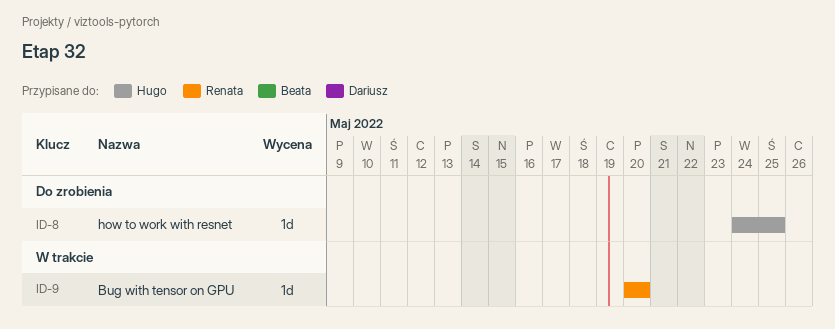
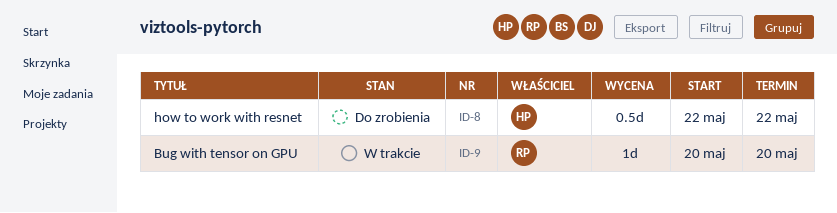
ID-8, estimate: 1d -> 0.5d
ID-8, start: May 24 -> May 22
ID-8, due: May 25 -> May 22

